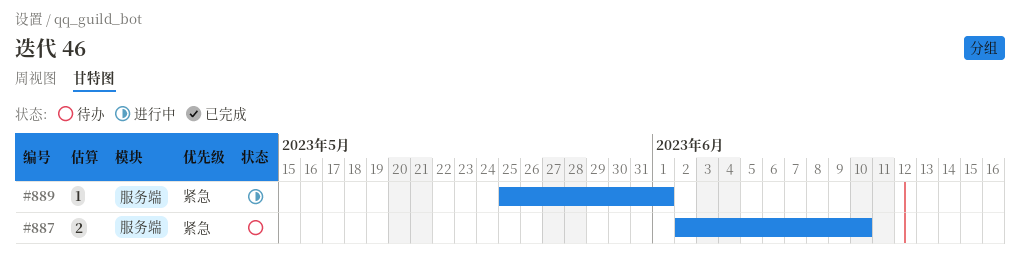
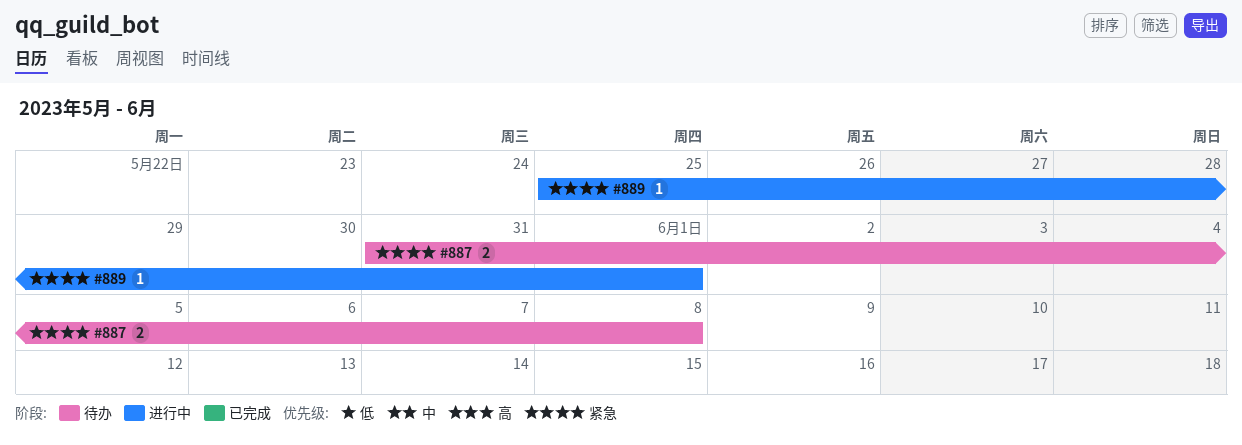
#887, start: Jun 2 -> May 31
#887, due: Jun 10 -> Jun 8

